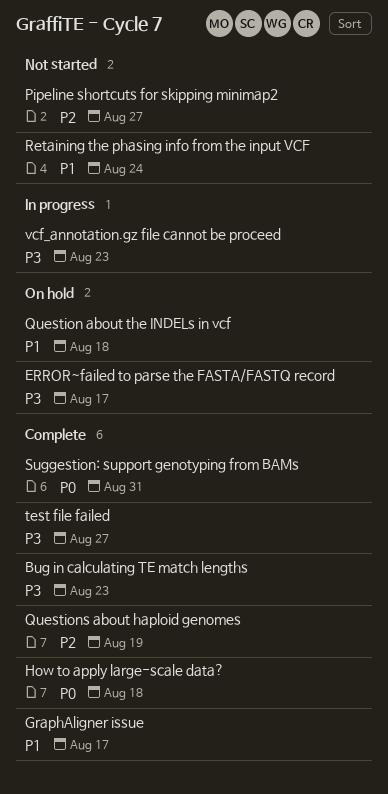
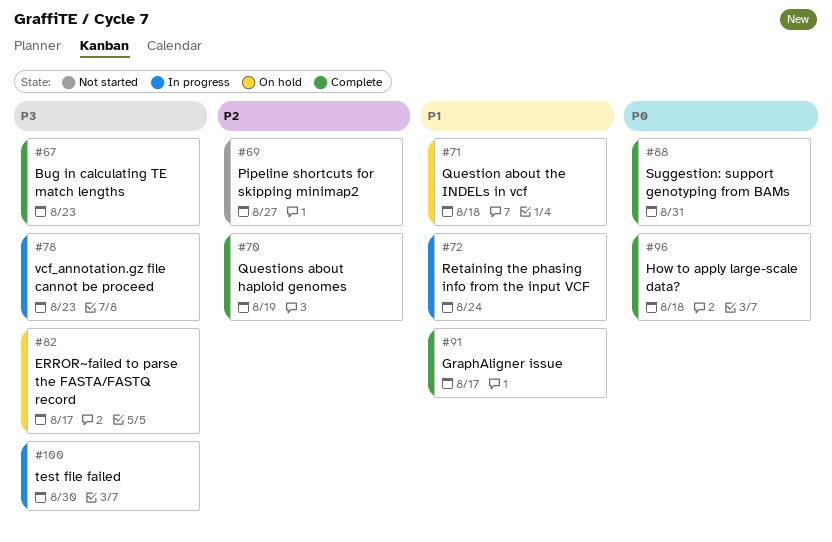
Retaining the phasing info from the input VCF, status: Not started -> In progress
test file failed, status: Complete -> In progress
test file failed, due: Aug 27 -> Aug 30

